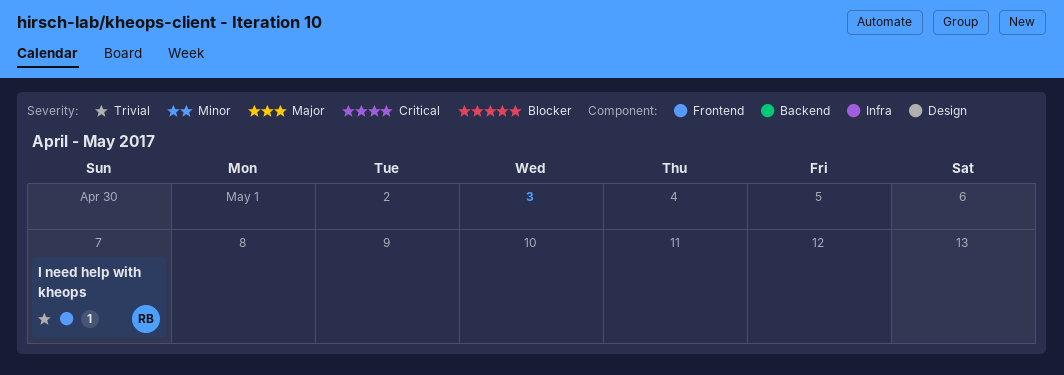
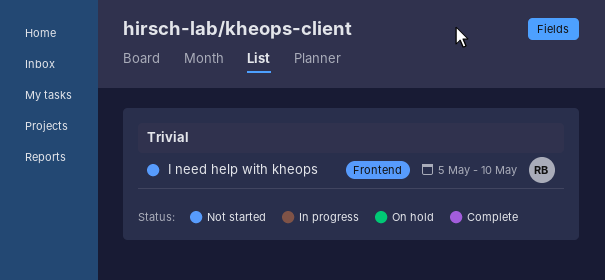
I need help with kheops, due: May 7 -> May 10

